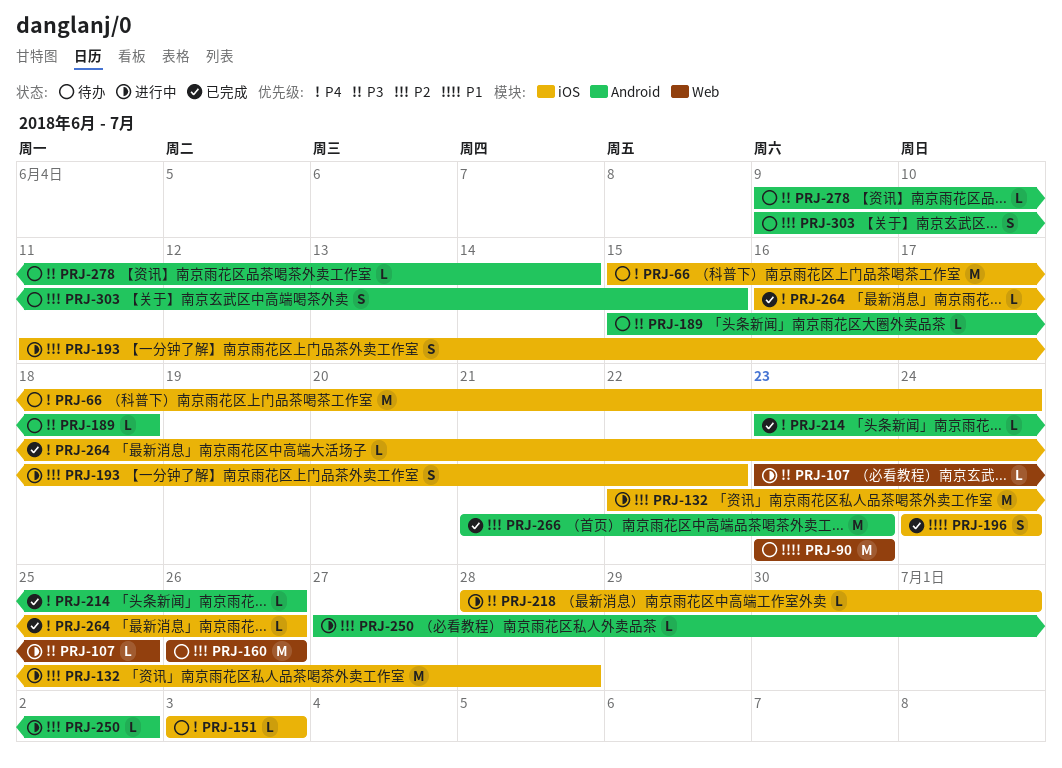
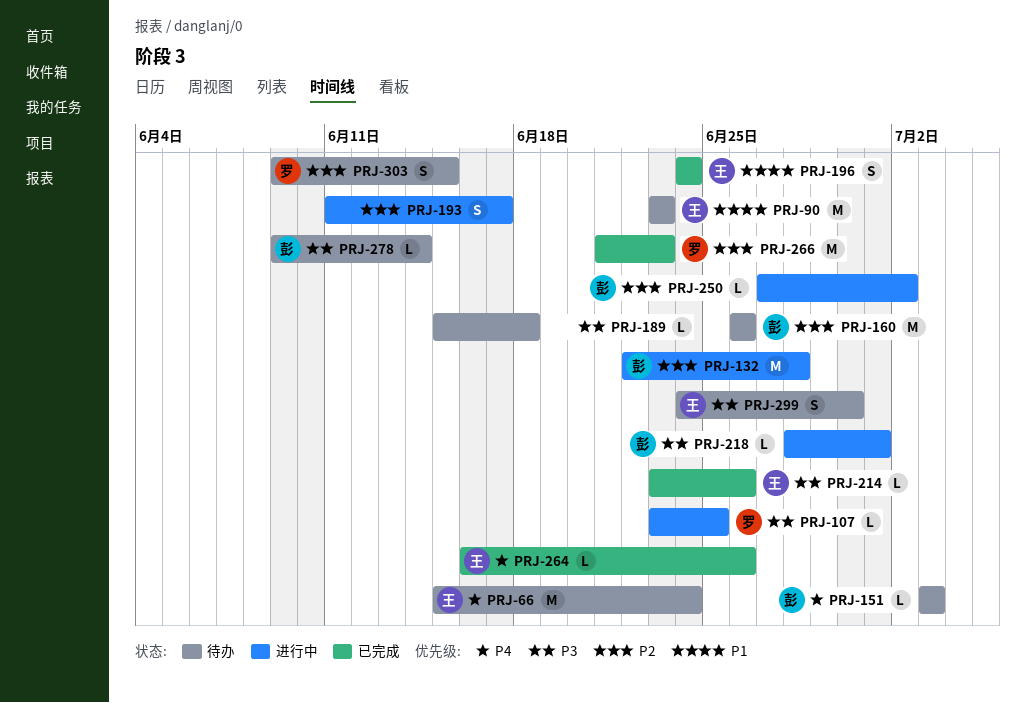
PRJ-193, due: Jun 22 -> Jun 17
PRJ-214, priority: P4 -> P3
PRJ-299: none -> present

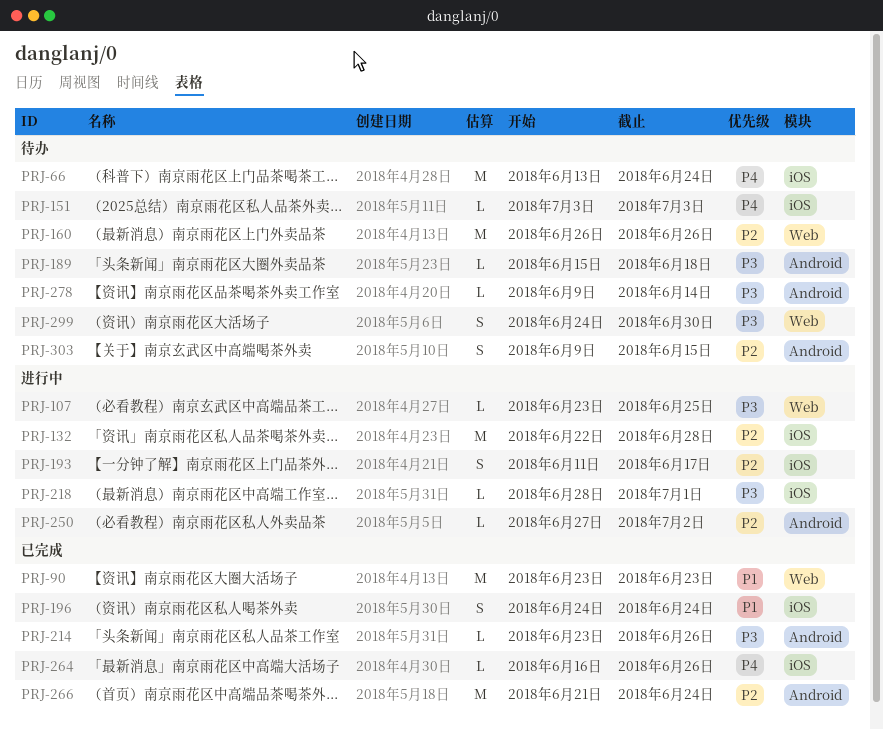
PRJ-66, start: Jun 15 -> Jun 13
PRJ-90, status: 待办 -> 已完成
PRJ-266, due: Jun 23 -> Jun 24

